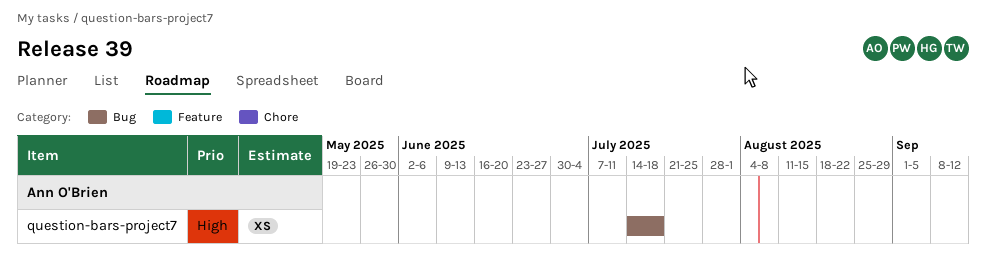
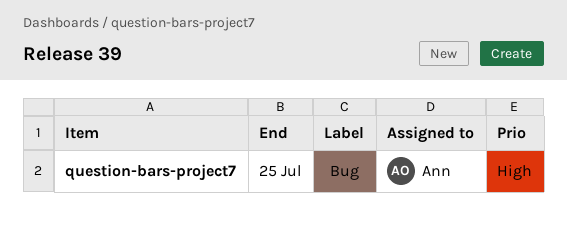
question-bars-project7, due: Jul 18 -> Jul 25

